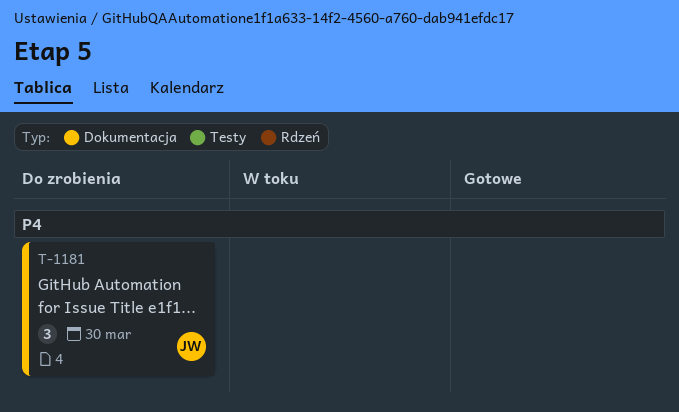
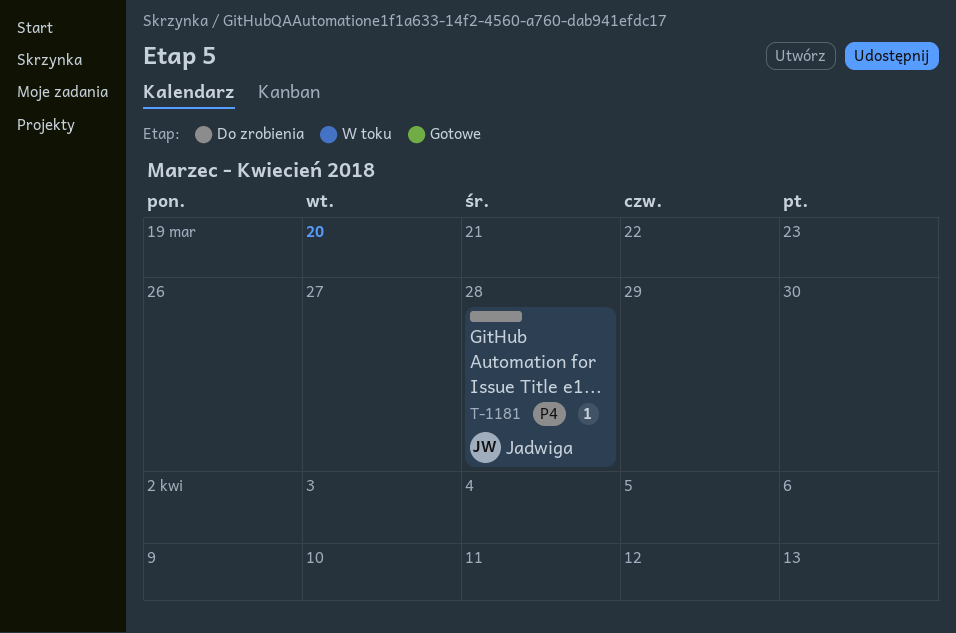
T-1181, estimate: 3 -> 1
T-1181, due: Mar 30 -> Mar 28

